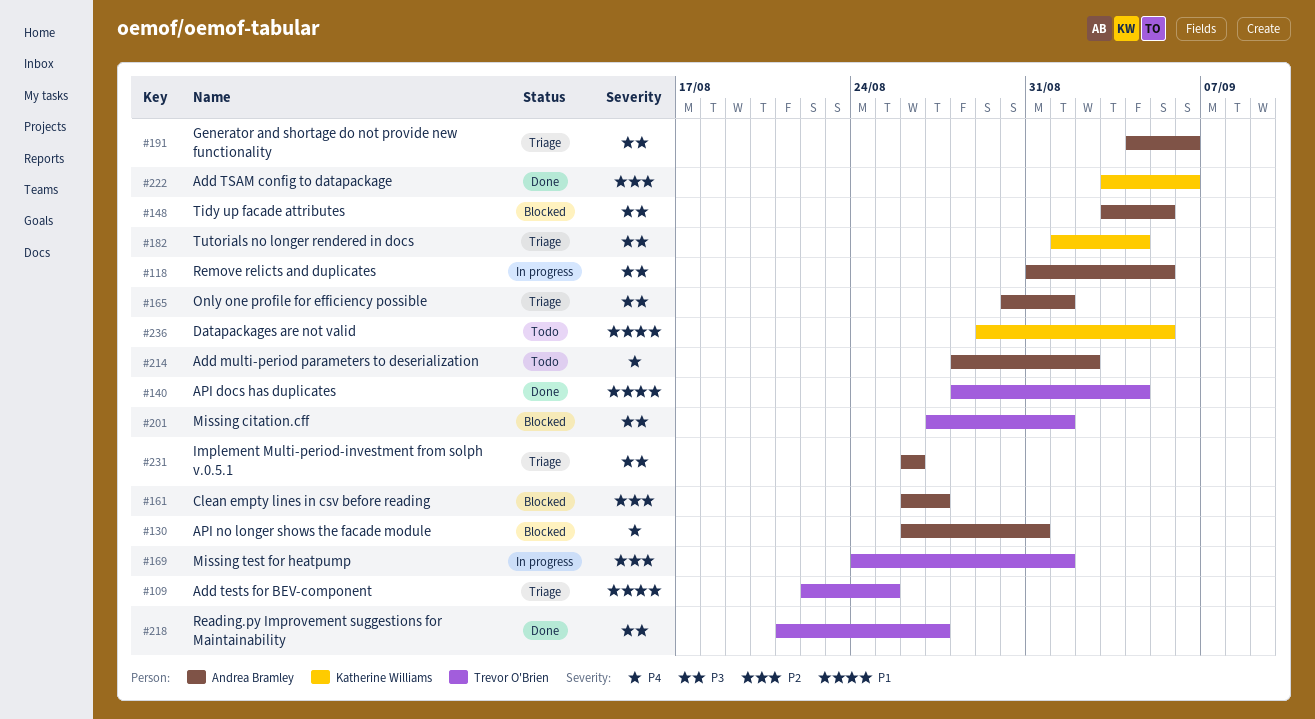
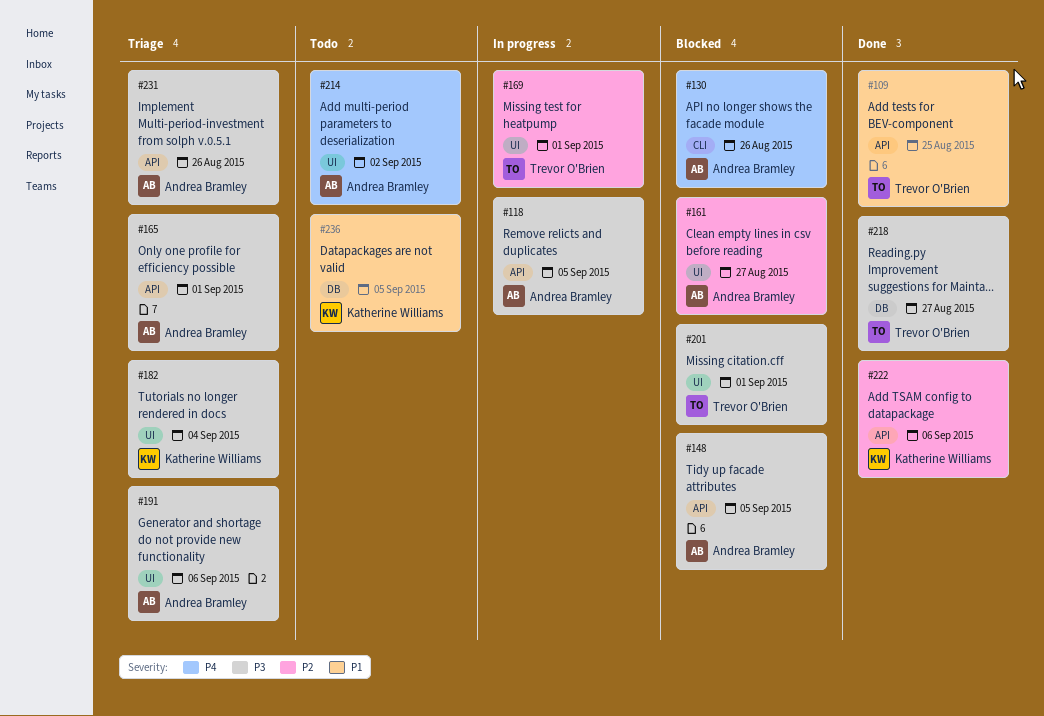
#109, status: Triage -> Done
#130, due: Aug 31 -> Aug 26
#140: present -> none

